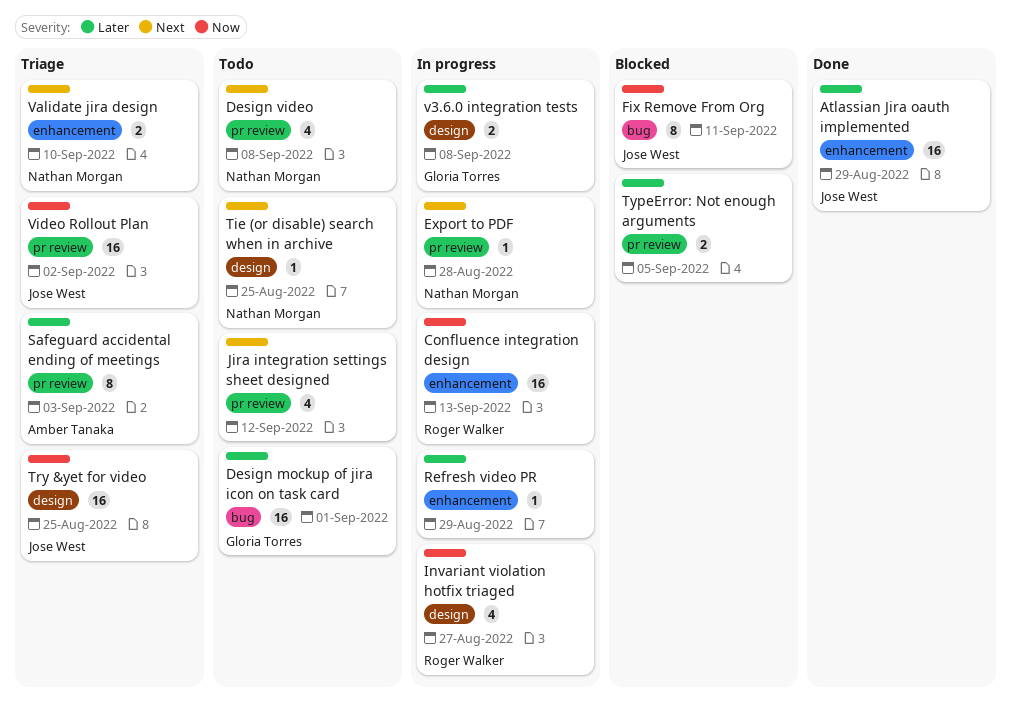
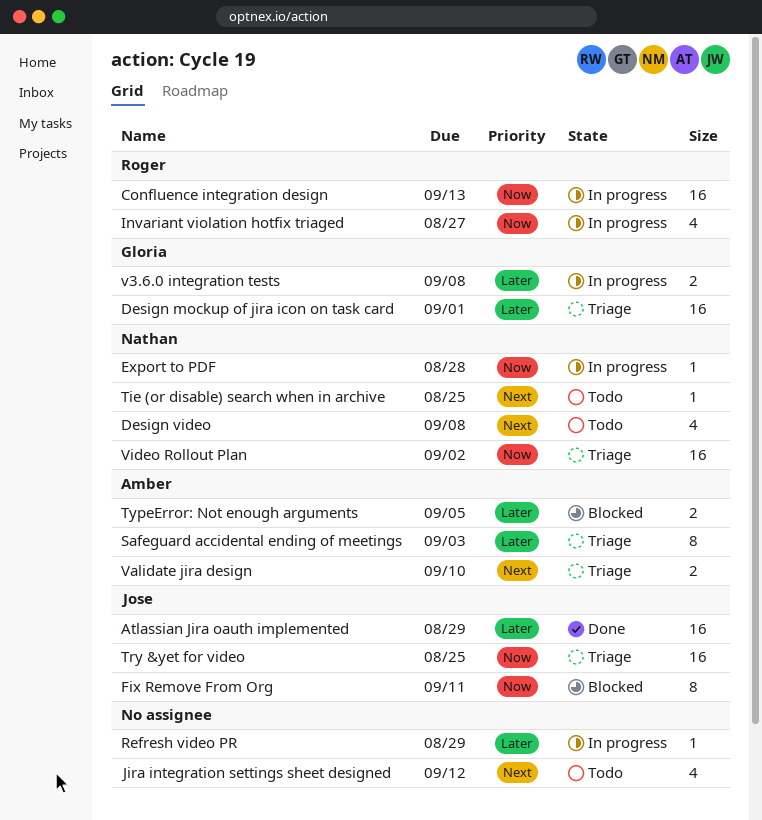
Design mockup of jira icon on task card, status: Todo -> Triage
Export to PDF, priority: Next -> Now
TypeError: Not enough arguments, owner: none -> Amber Tanaka
Validate jira design, owner: Nathan Morgan -> Amber Tanaka
Video Rollout Plan, owner: Jose West -> Nathan Morgan

